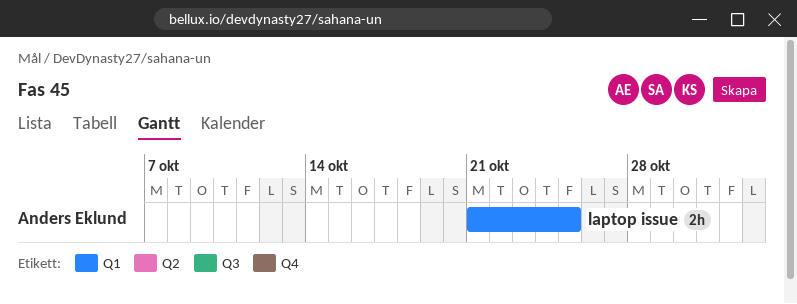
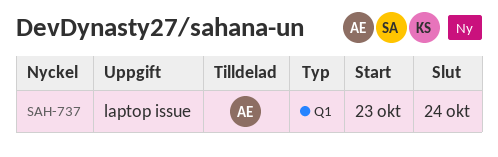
laptop issue, start: Oct 21 -> Oct 23
laptop issue, due: Oct 25 -> Oct 24

